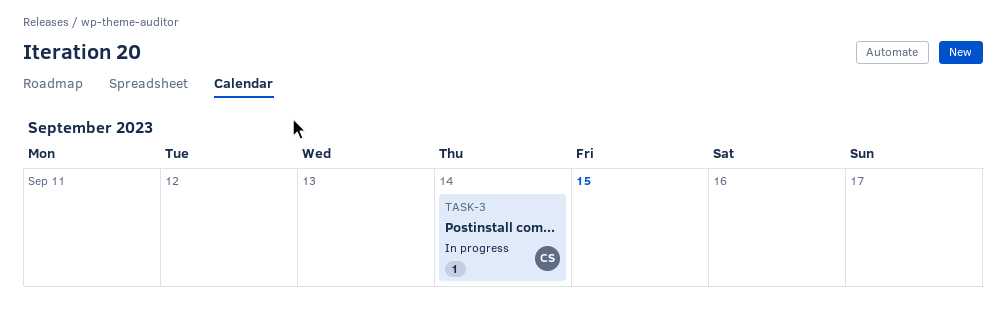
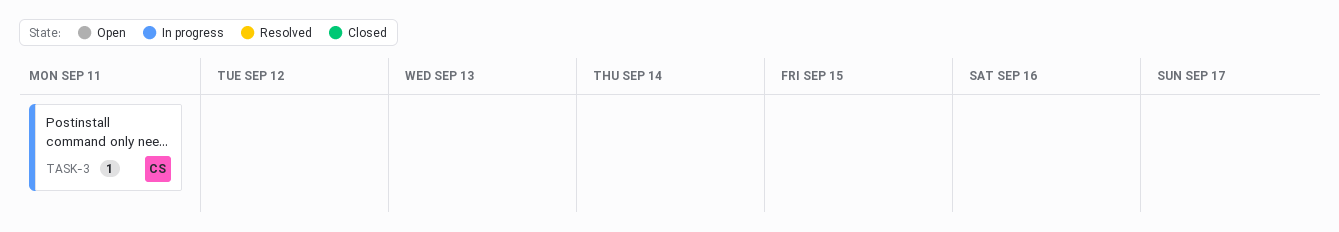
TASK-3, due: Sep 14 -> Sep 11

